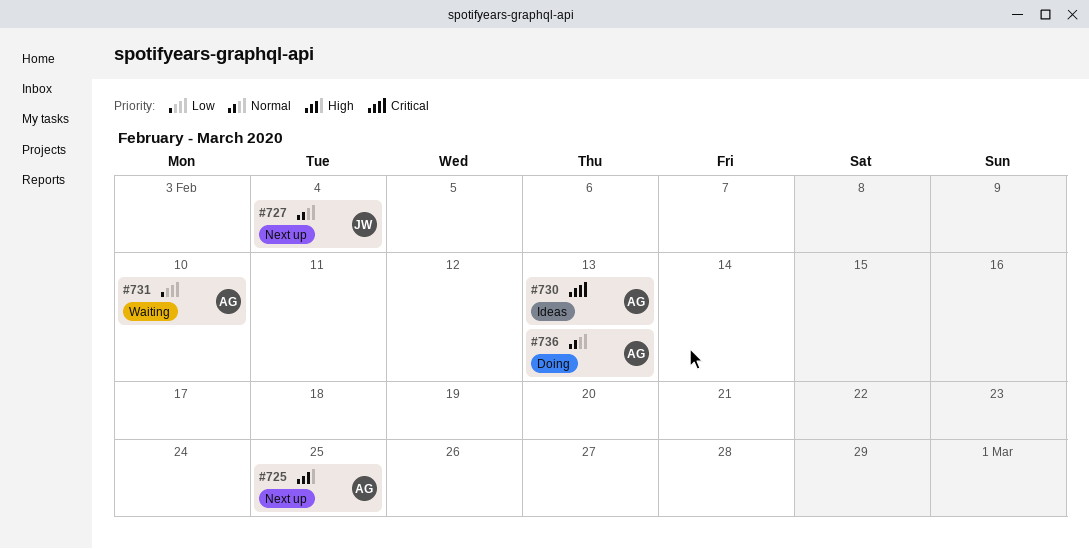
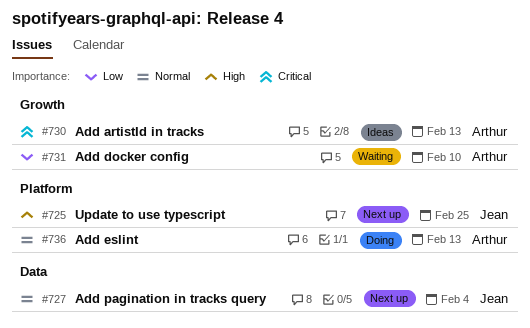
#725, owner: Arthur -> Jean

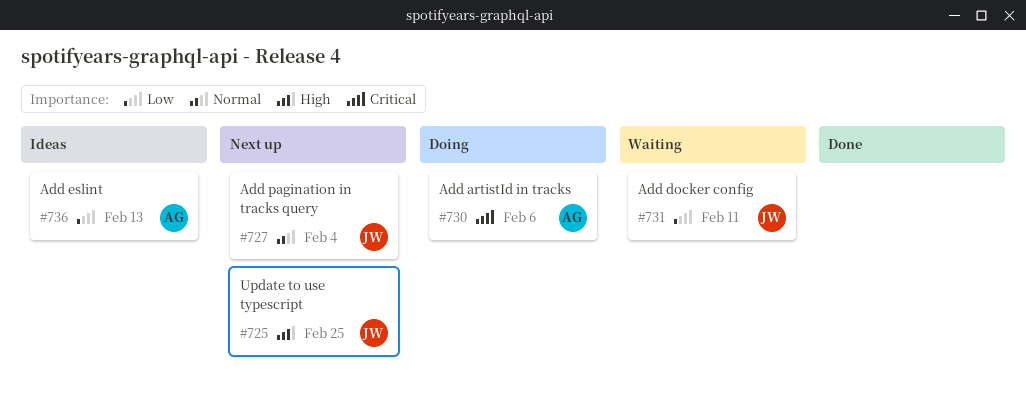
#730, status: Ideas -> Doing
#730, due: Feb 13 -> Feb 6
#731, owner: Arthur -> Jean
#731, due: Feb 10 -> Feb 11
#736, status: Doing -> Ideas
#736, priority: Normal -> Low

